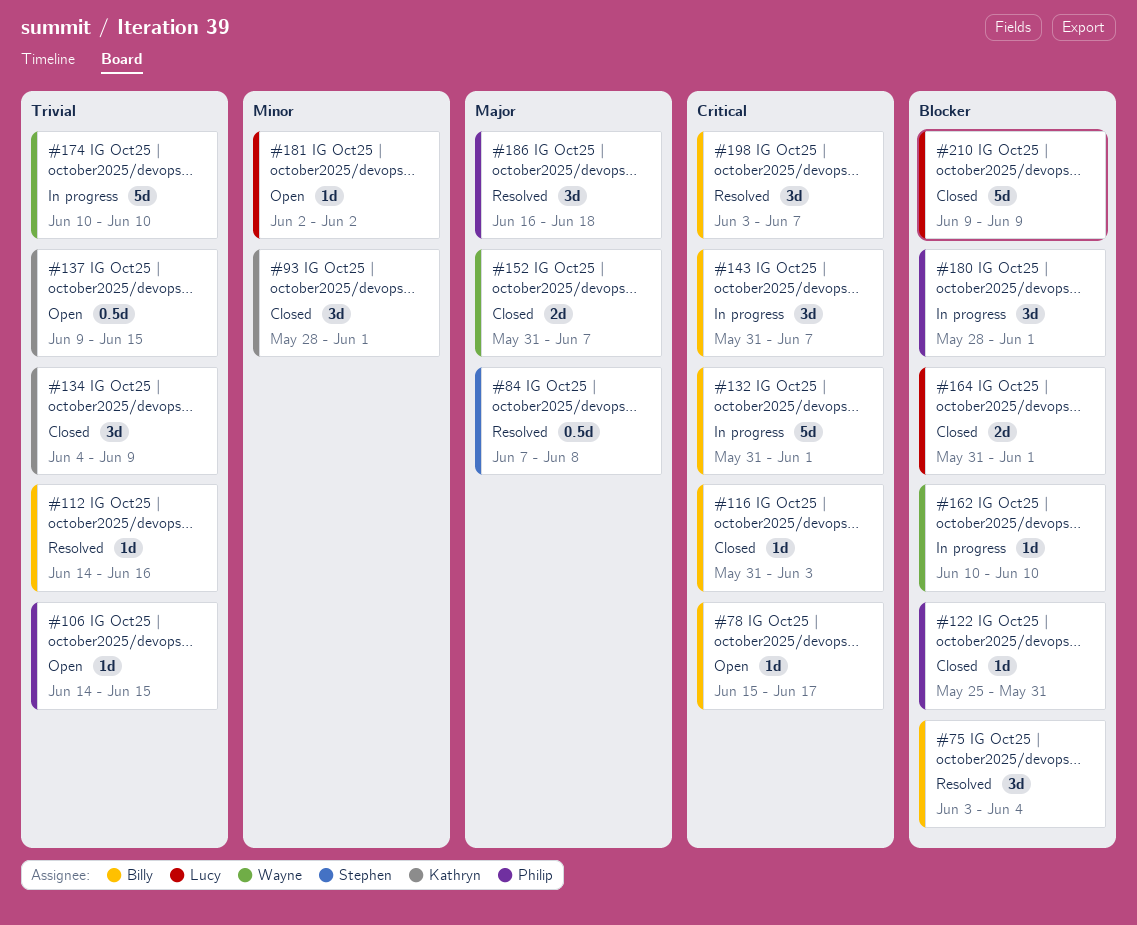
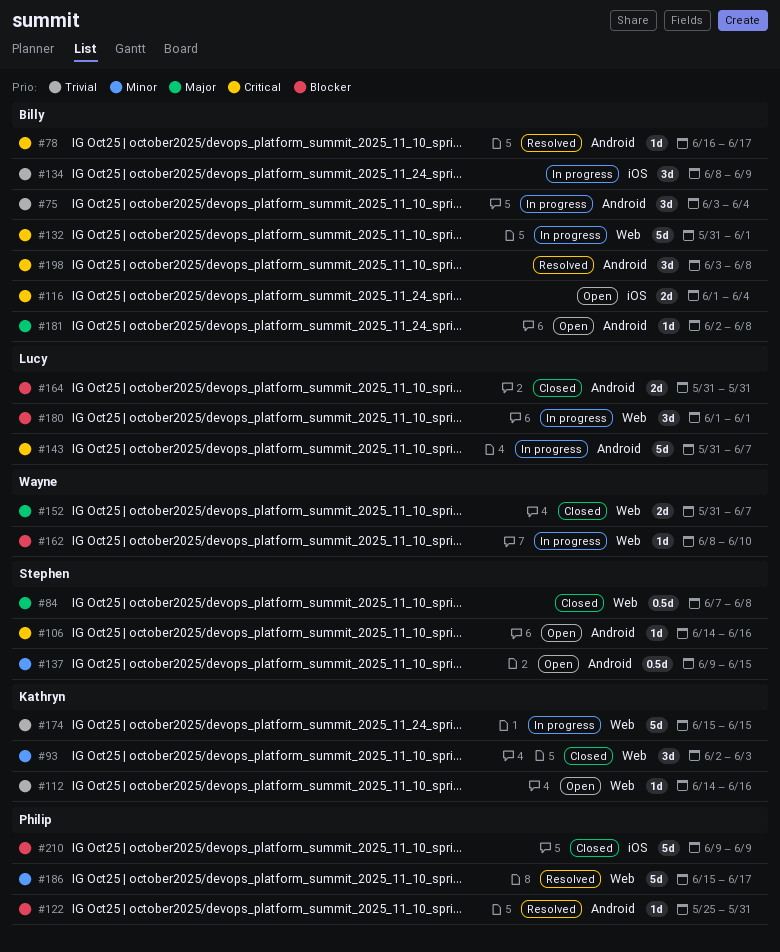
#75, status: Resolved -> In progress
#75, priority: Blocker -> Trivial
#78, status: Open -> Resolved
#78, start: Jun 15 -> Jun 16
#84, status: Resolved -> Closed
#93, start: May 28 -> Jun 2
#93, due: Jun 1 -> Jun 3
#106, owner: Philip -> Stephen
#106, priority: Trivial -> Critical
#106, due: Jun 15 -> Jun 16
#112, status: Resolved -> Open
#112, owner: Billy -> Kathryn
#116, status: Closed -> Open
#116, estimate: 1d -> 2d
#116, start: May 31 -> Jun 1
#116, due: Jun 3 -> Jun 4
#122, status: Closed -> Resolved
#134, status: Closed -> In progress
#134, owner: Kathryn -> Billy
#134, start: Jun 4 -> Jun 8
#137, owner: Kathryn -> Stephen
#137, priority: Trivial -> Minor
#143, owner: Billy -> Lucy
#143, estimate: 3d -> 5d
#162, start: Jun 10 -> Jun 8
#164, due: Jun 1 -> May 31
#174, owner: Wayne -> Kathryn
#174, start: Jun 10 -> Jun 15
#174, due: Jun 10 -> Jun 15
#180, owner: Philip -> Lucy
#180, start: May 28 -> Jun 1
#181, owner: Lucy -> Billy
#181, priority: Minor -> Major
#181, due: Jun 2 -> Jun 8
#186, priority: Major -> Minor
#186, estimate: 3d -> 5d
#186, start: Jun 16 -> Jun 15
#186, due: Jun 18 -> Jun 17
#198, due: Jun 7 -> Jun 8
#210, owner: Lucy -> Philip

